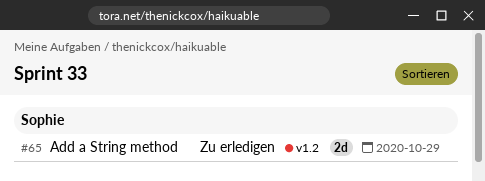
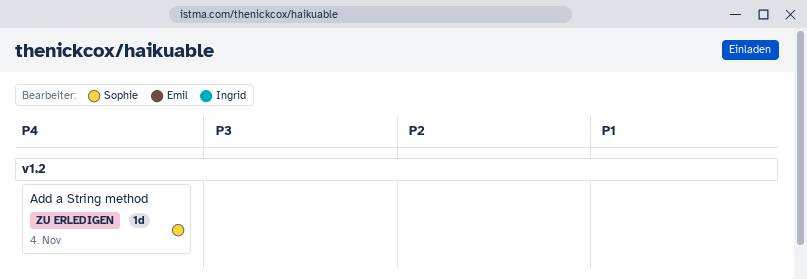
Add a String method, estimate: 2d -> 1d
Add a String method, due: Oct 29 -> Nov 4

